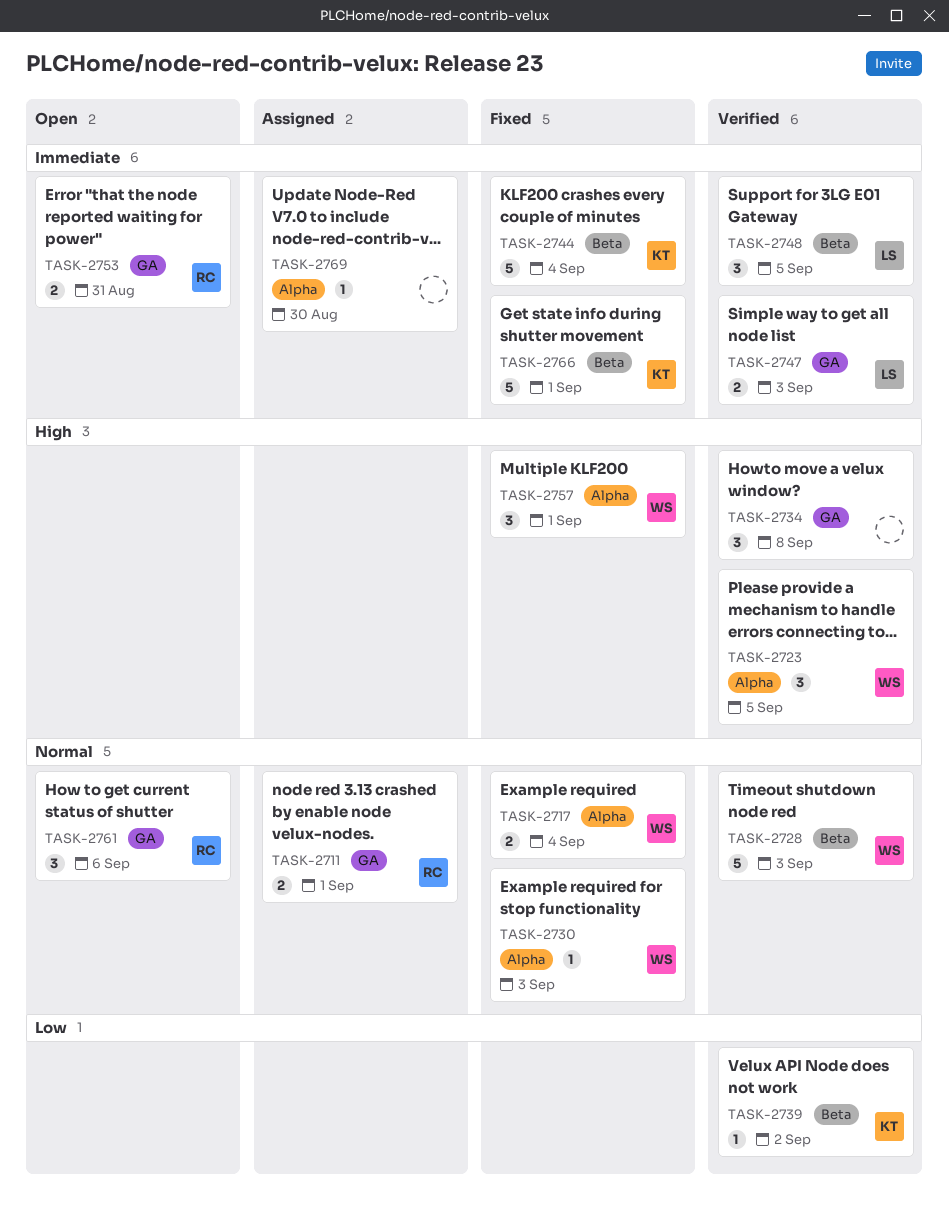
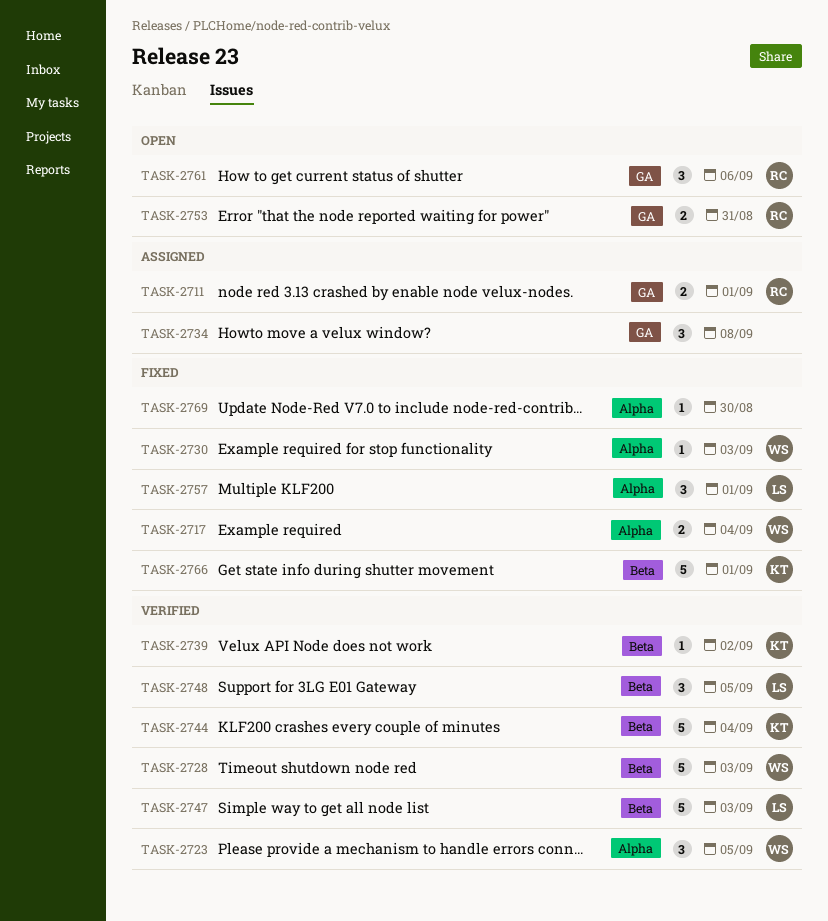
TASK-2734, status: Verified -> Assigned
TASK-2744, status: Fixed -> Verified
TASK-2747, label: GA -> Beta
TASK-2747, estimate: 2 -> 5
TASK-2757, owner: WS -> LS
TASK-2769, status: Assigned -> Fixed

